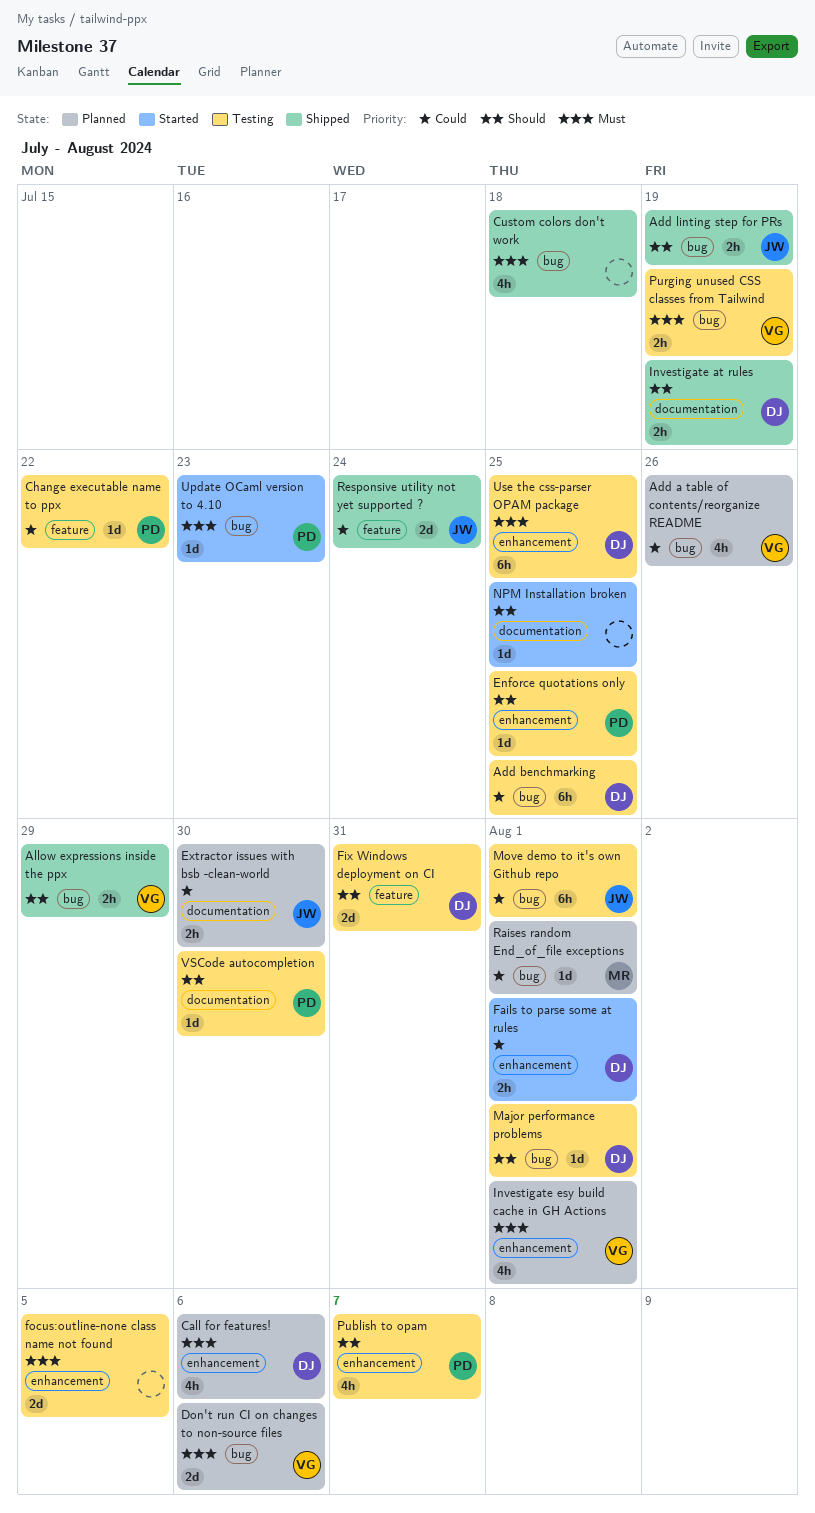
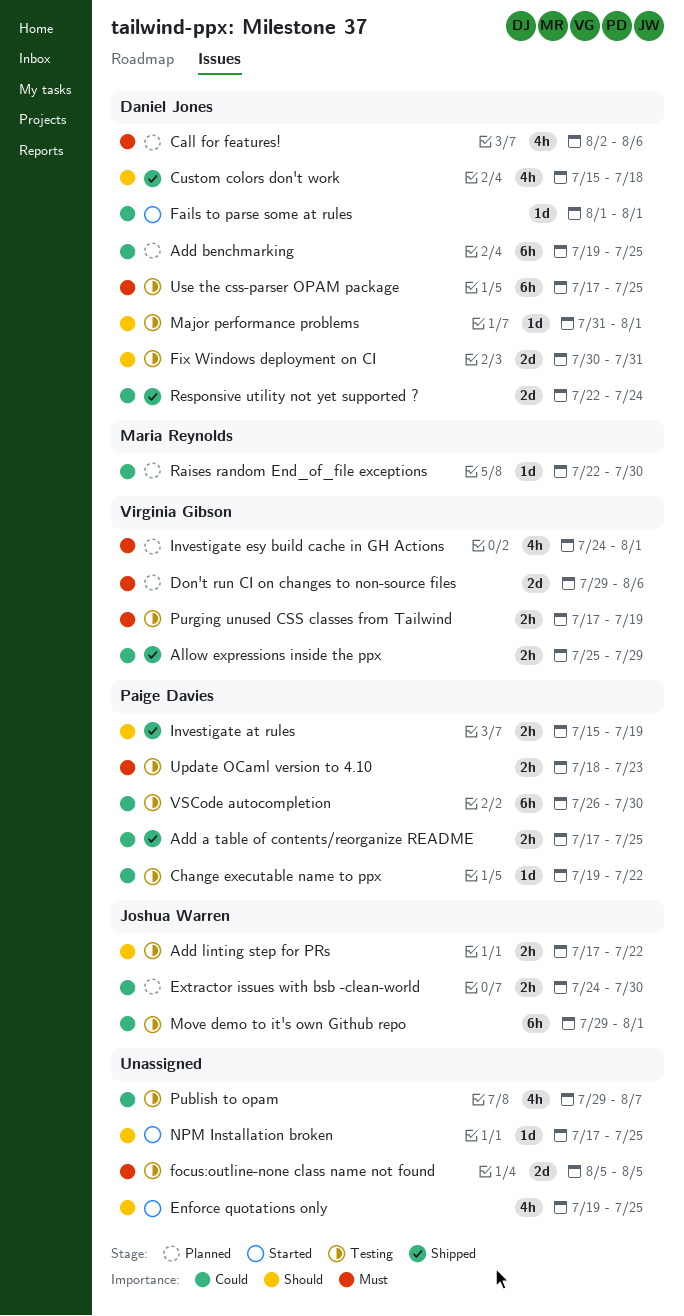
Add a table of contents/reorganize README, status: Planned -> Shipped
Add a table of contents/reorganize README, owner: Virginia Gibson -> Paige Davies
Add a table of contents/reorganize README, estimate: 4h -> 2h
Add a table of contents/reorganize README, due: Jul 26 -> Jul 25
Add benchmarking, status: Testing -> Planned
Add linting step for PRs, status: Shipped -> Testing
Add linting step for PRs, due: Jul 19 -> Jul 22
Allow expressions inside the ppx, priority: Should -> Could
Custom colors don't work, owner: none -> Daniel Jones
Custom colors don't work, priority: Must -> Should
Enforce quotations only, status: Testing -> Started
Enforce quotations only, owner: Paige Davies -> none
Enforce quotations only, estimate: 1d -> 4h
Fails to parse some at rules, estimate: 2h -> 1d
Investigate at rules, owner: Daniel Jones -> Paige Davies
Publish to opam, owner: Paige Davies -> none
Publish to opam, priority: Should -> Could
Raises random End_of_file exceptions, due: Aug 1 -> Jul 30
Responsive utility not yet supported ?, owner: Joshua Warren -> Daniel Jones
Update OCaml version to 4.10, status: Started -> Testing
Update OCaml version to 4.10, estimate: 1d -> 2h
VSCode autocompletion, priority: Should -> Could
VSCode autocompletion, estimate: 1d -> 6h

